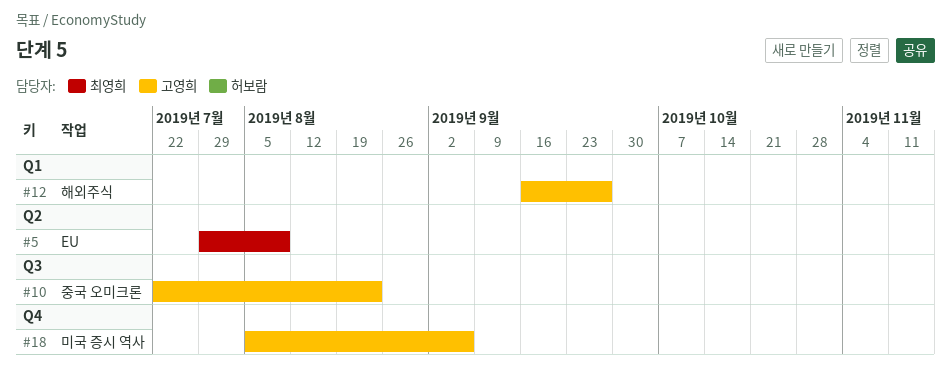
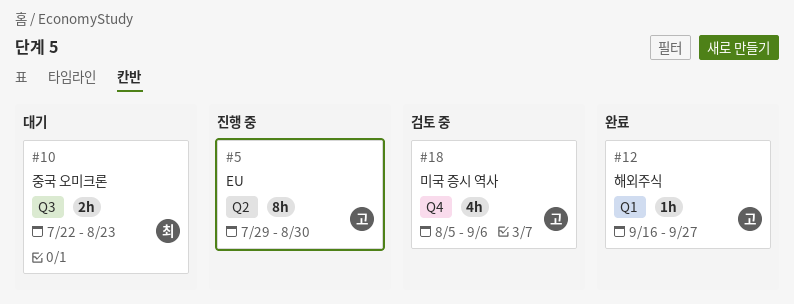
#5, owner: 최영희 -> 고영희
#5, due: Aug 9 -> Aug 30
#10, owner: 고영희 -> 최영희

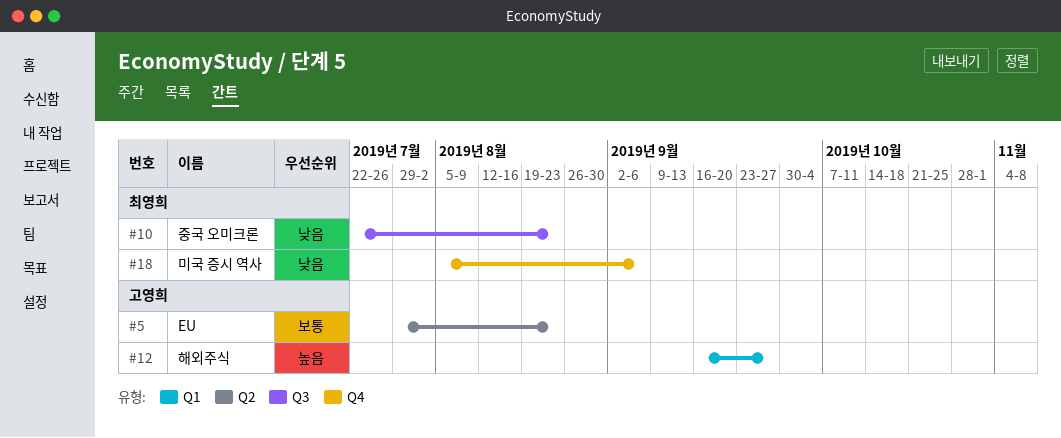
#5, due: Aug 30 -> Aug 23
#18, owner: 고영희 -> 최영희

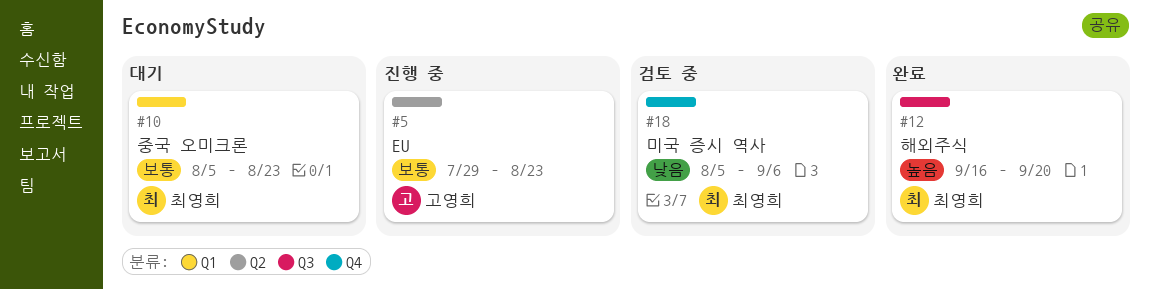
#10, priority: 낮음 -> 보통
#10, label: Q3 -> Q1
#10, start: Jul 22 -> Aug 5
#12, owner: 고영희 -> 최영희
#12, label: Q1 -> Q3
#12, due: Sep 27 -> Sep 20

